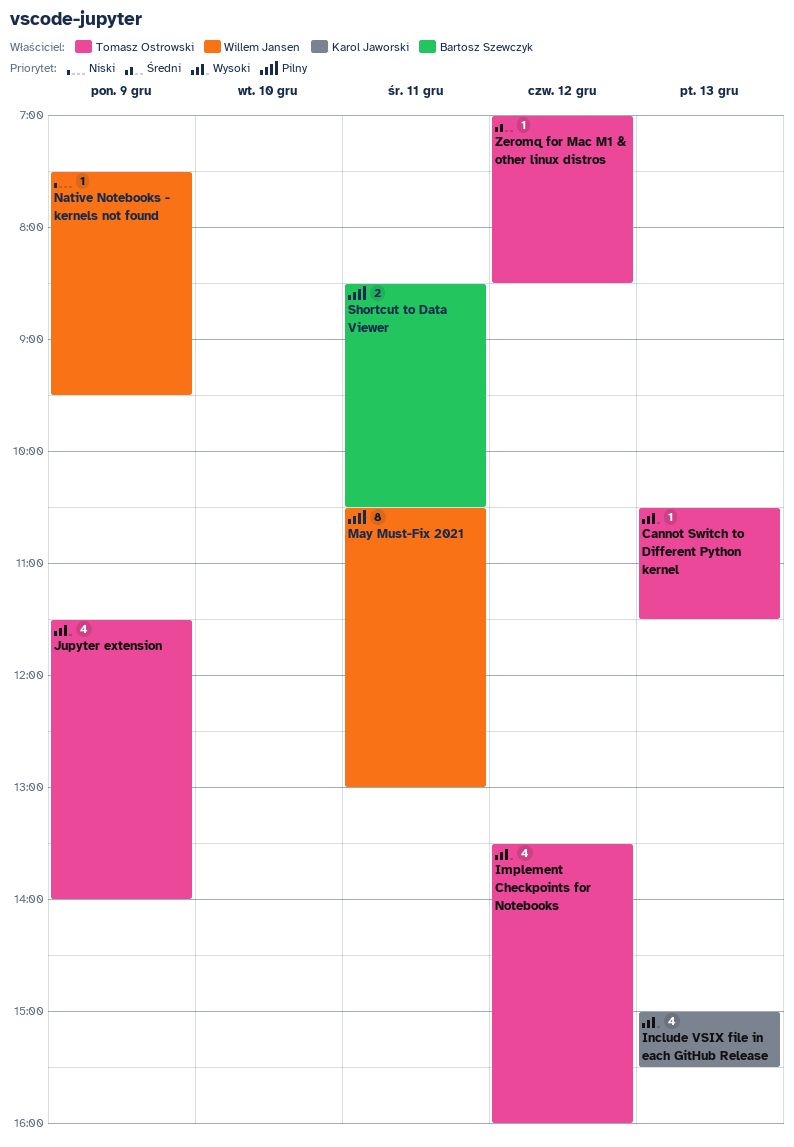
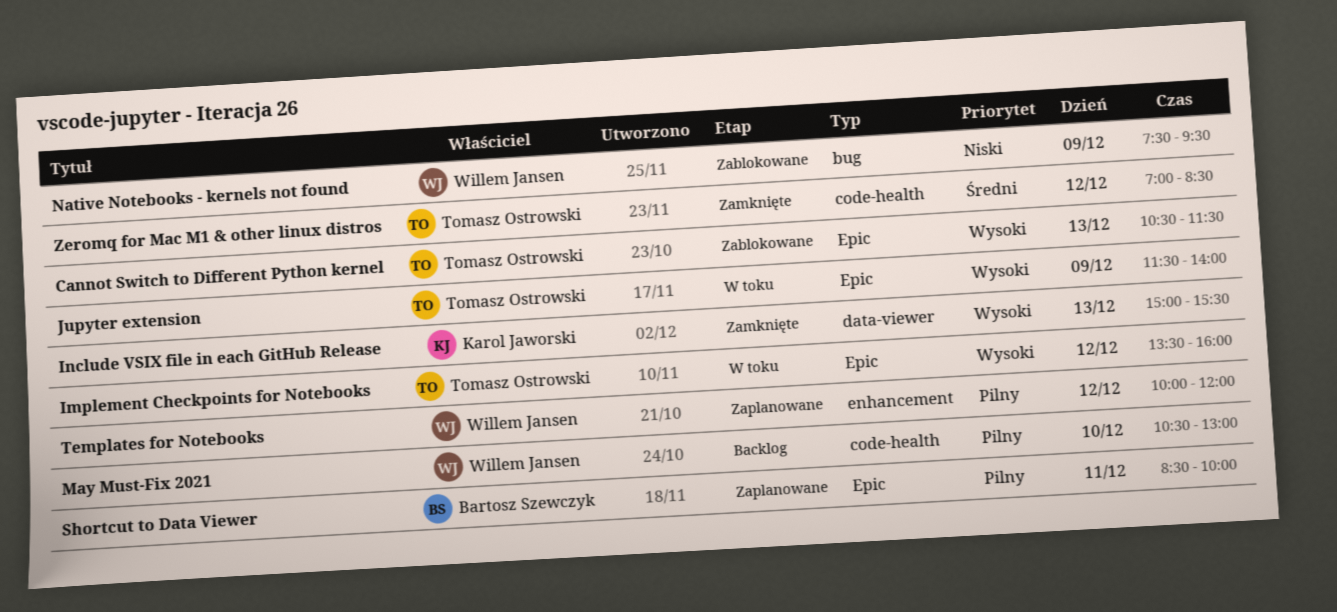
May Must-Fix 2021, day: Dec 11 -> Dec 10
Shortcut to Data Viewer, ends: 10:30 -> 10:00
Templates for Notebooks: none -> present

